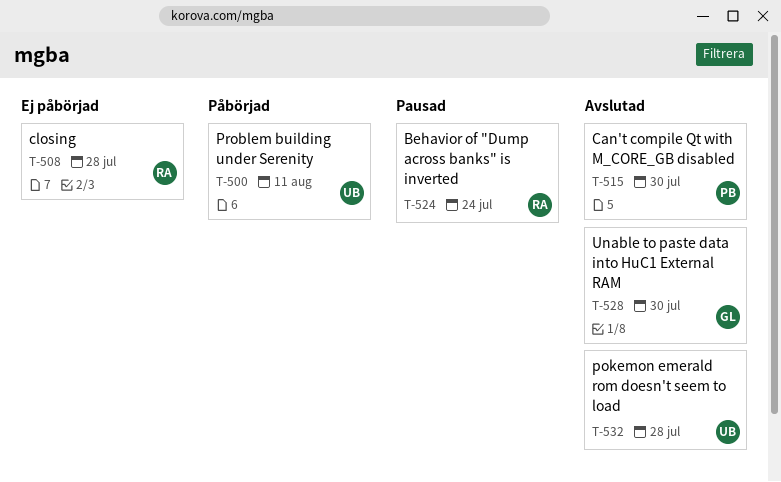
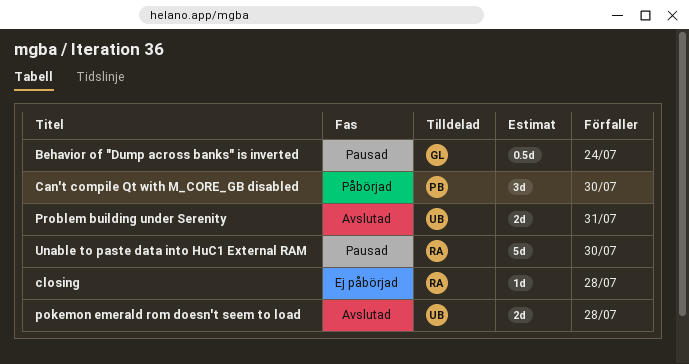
Behavior of "Dump across banks" is inverted, owner: RA -> GL
Can't compile Qt with M_CORE_GB disabled, status: Avslutad -> Påbörjad
Problem building under Serenity, status: Påbörjad -> Avslutad
Problem building under Serenity, due: Aug 11 -> Jul 31
Unable to paste data into HuC1 External RAM, status: Avslutad -> Pausad
Unable to paste data into HuC1 External RAM, owner: GL -> RA

